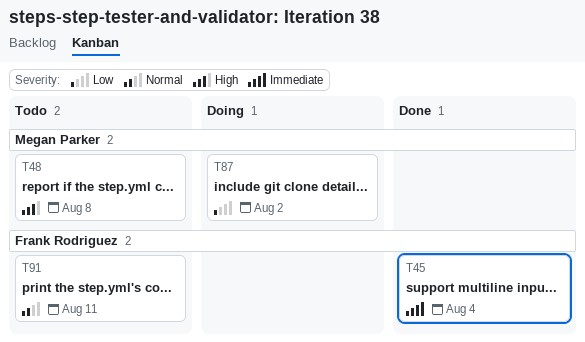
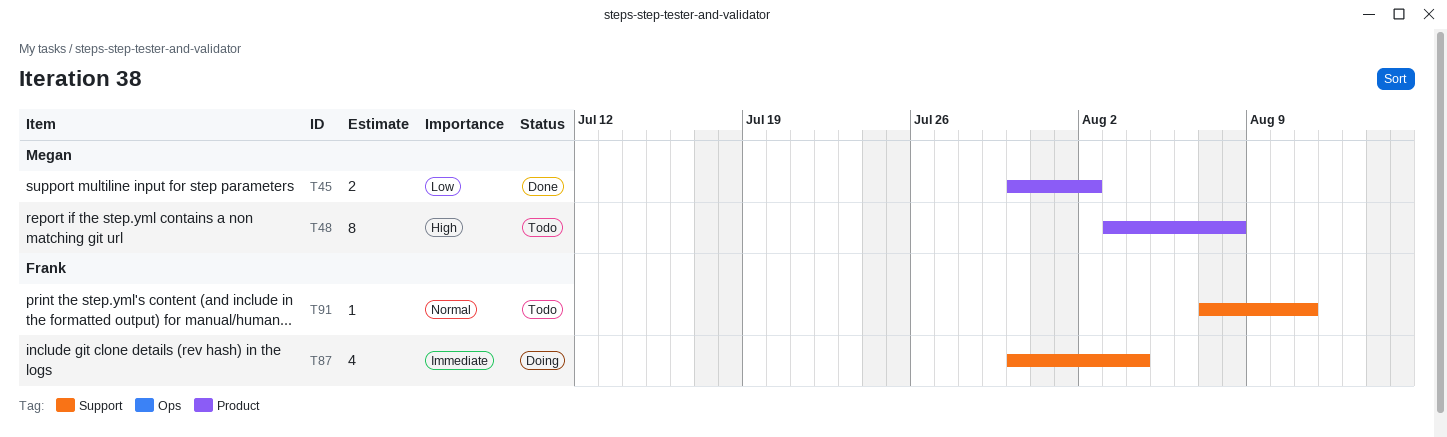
T45, owner: Frank Rodriguez -> Megan Parker
T45, priority: Immediate -> Low
T45, due: Aug 4 -> Aug 2
T87, owner: Megan Parker -> Frank Rodriguez
T87, priority: Low -> Immediate
T87, due: Aug 2 -> Aug 4

